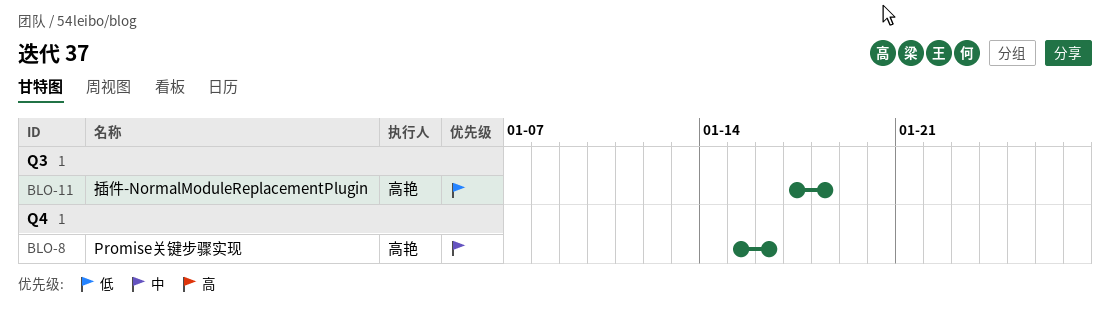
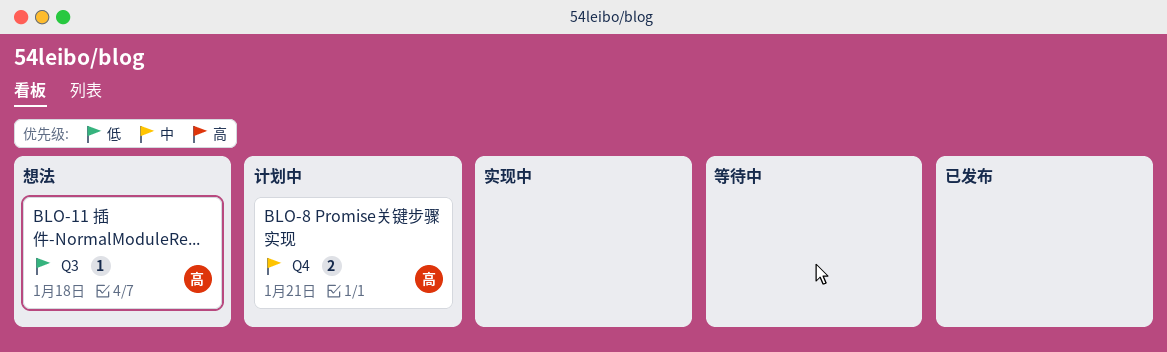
BLO-8, due: Jan 16 -> Jan 21

